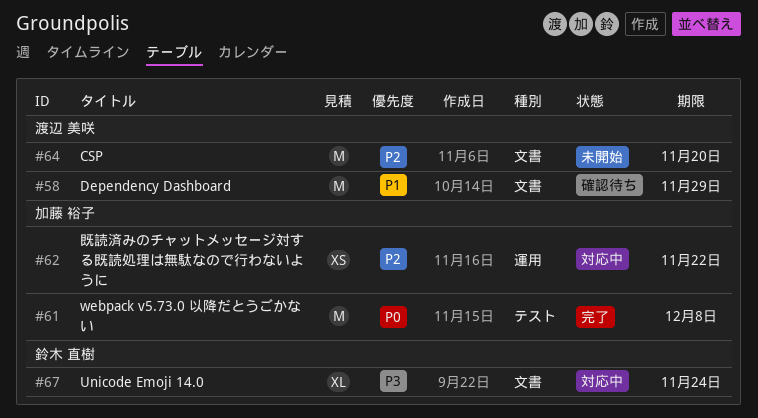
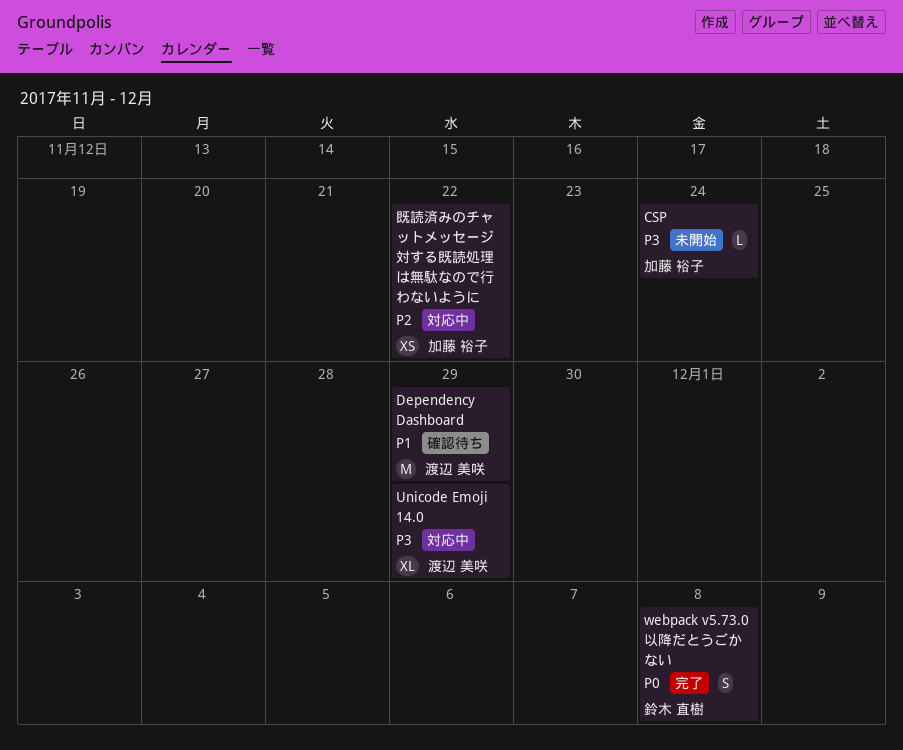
CSP, owner: 渡辺 美咲 -> 加藤 裕子
CSP, priority: P2 -> P3
CSP, estimate: M -> L
CSP, due: Nov 20 -> Nov 24
Unicode Emoji 14.0, owner: 鈴木 直樹 -> 渡辺 美咲
Unicode Emoji 14.0, due: Nov 24 -> Nov 29
webpack v5.73.0 以降だとうごかない, owner: 加藤 裕子 -> 鈴木 直樹
webpack v5.73.0 以降だとうごかない, estimate: M -> S

